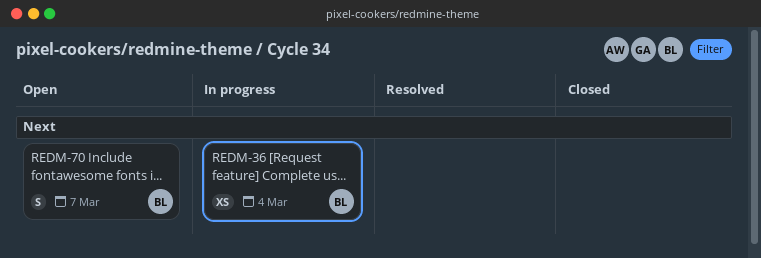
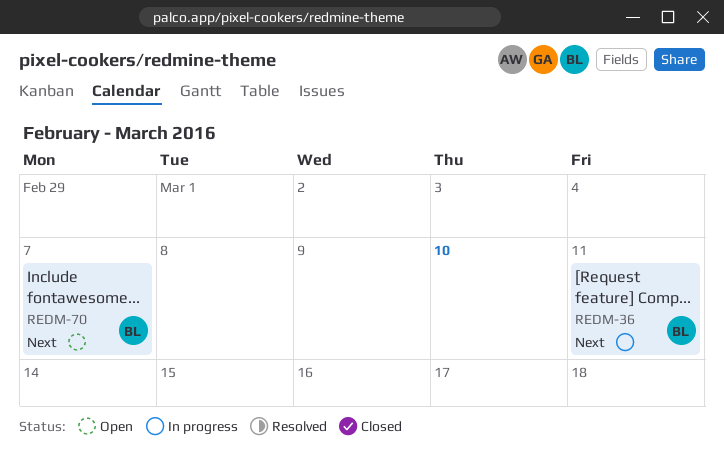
REDM-36, due: Mar 4 -> Mar 11

